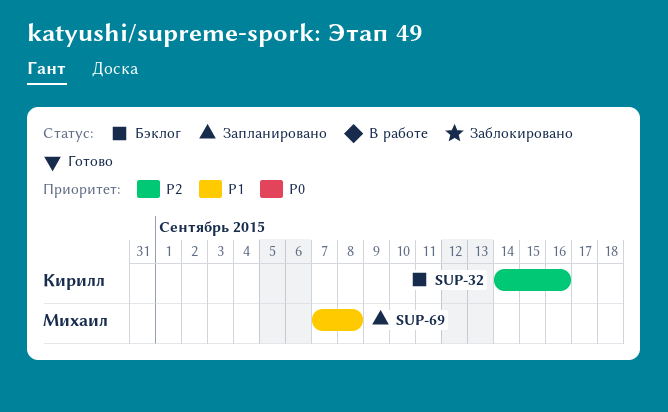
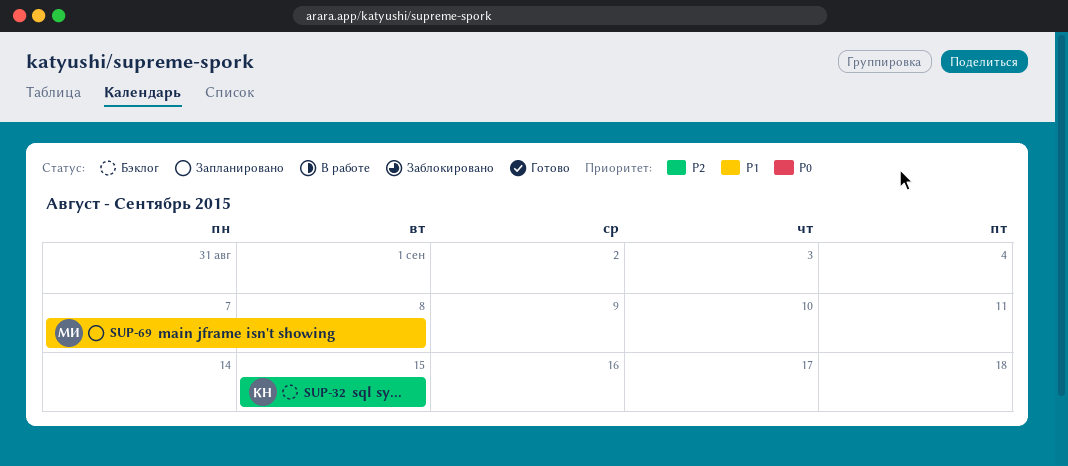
SUP-32, start: Sep 14 -> Sep 15
SUP-32, due: Sep 16 -> Sep 15

